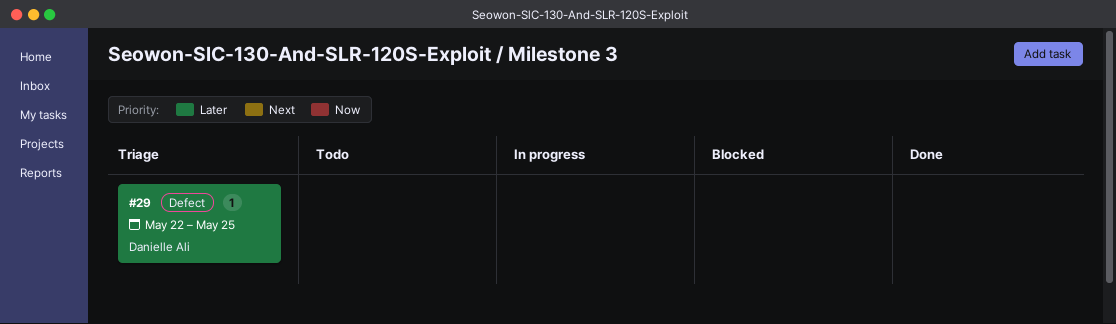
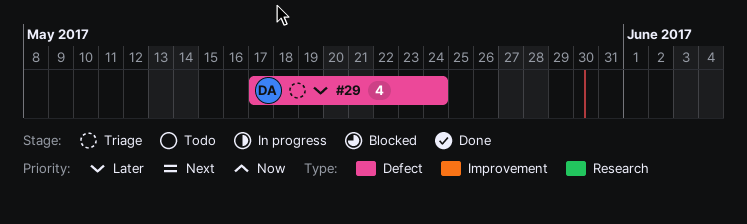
#29, estimate: 1 -> 4
#29, start: May 22 -> May 17
#29, due: May 25 -> May 24

